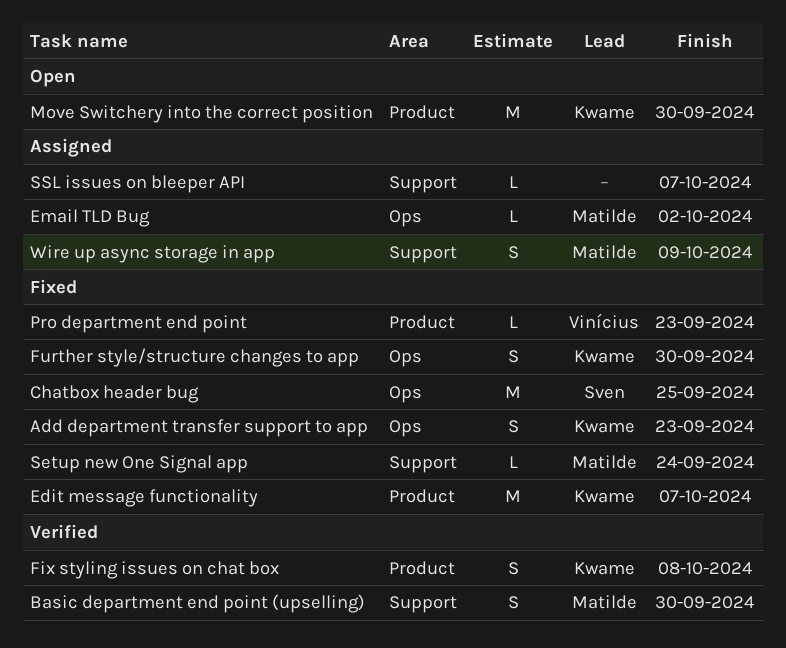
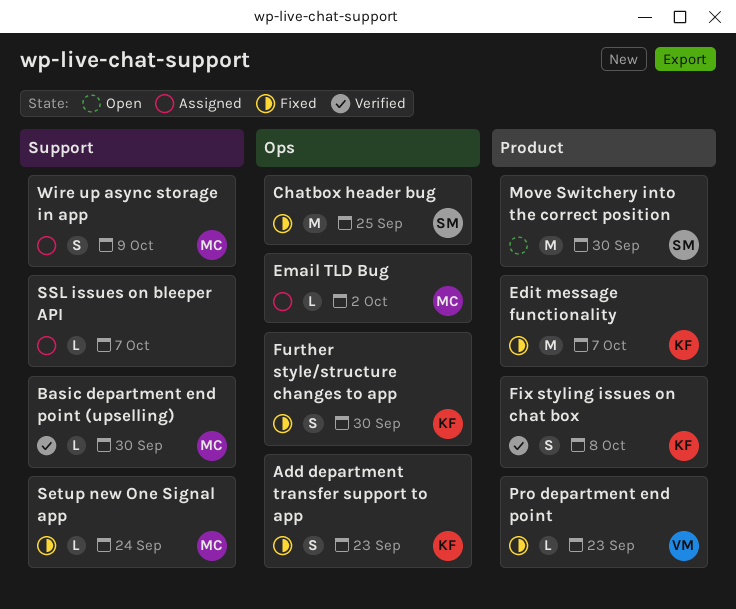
Basic department end point (upselling), estimate: S -> L
Move Switchery into the correct position, owner: Kwame -> Sven

